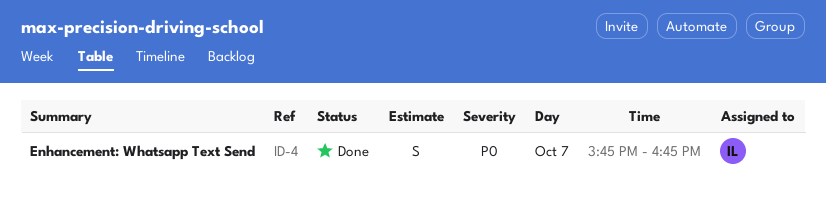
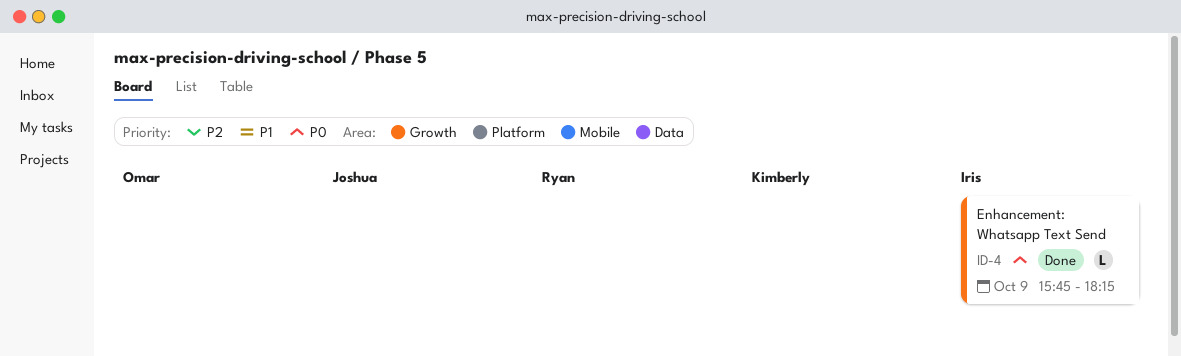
ID-4, estimate: S -> L
ID-4, day: Oct 7 -> Oct 9
ID-4, ends: 16:45 -> 18:15

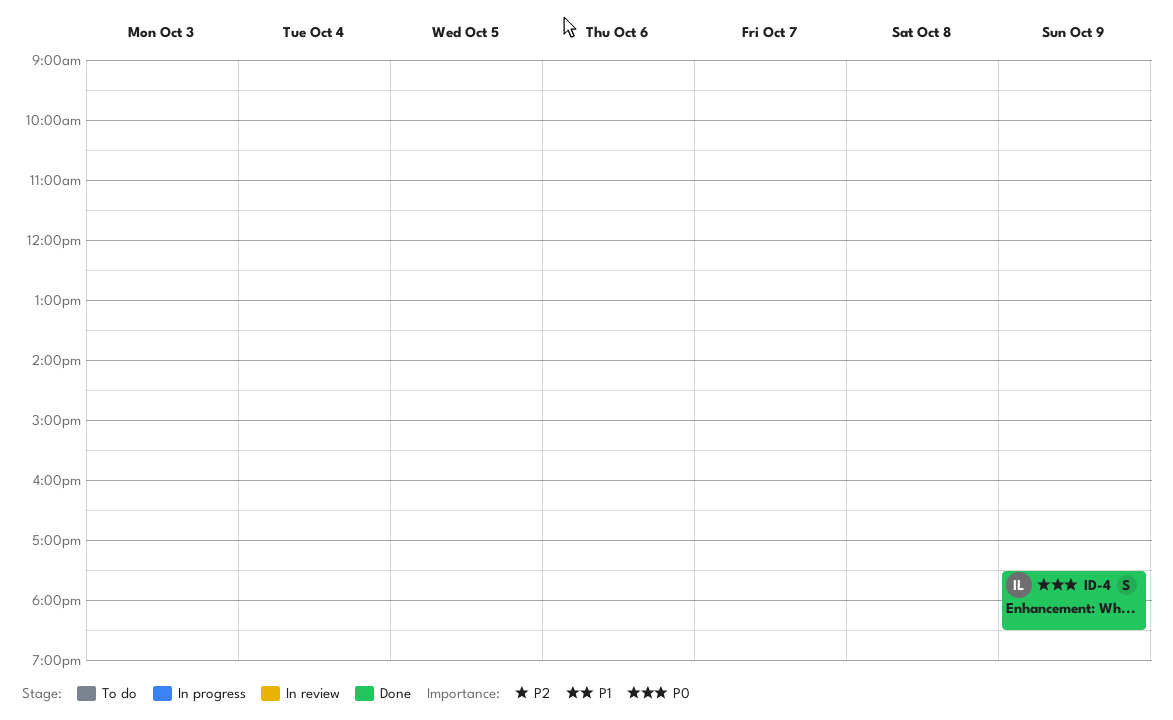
ID-4, estimate: L -> S
ID-4, begins: 15:45 -> 17:30
ID-4, ends: 18:15 -> 18:30

